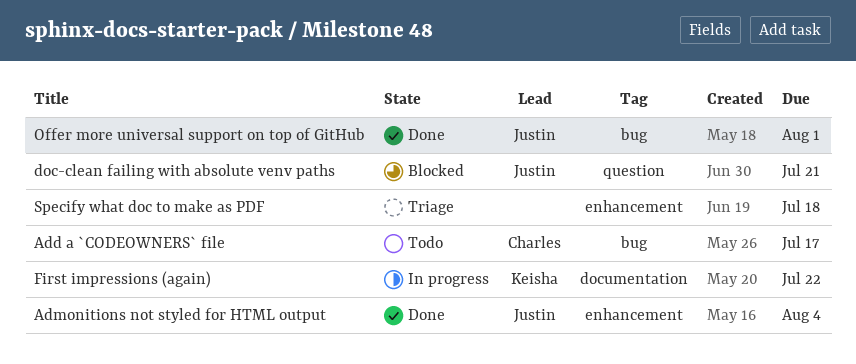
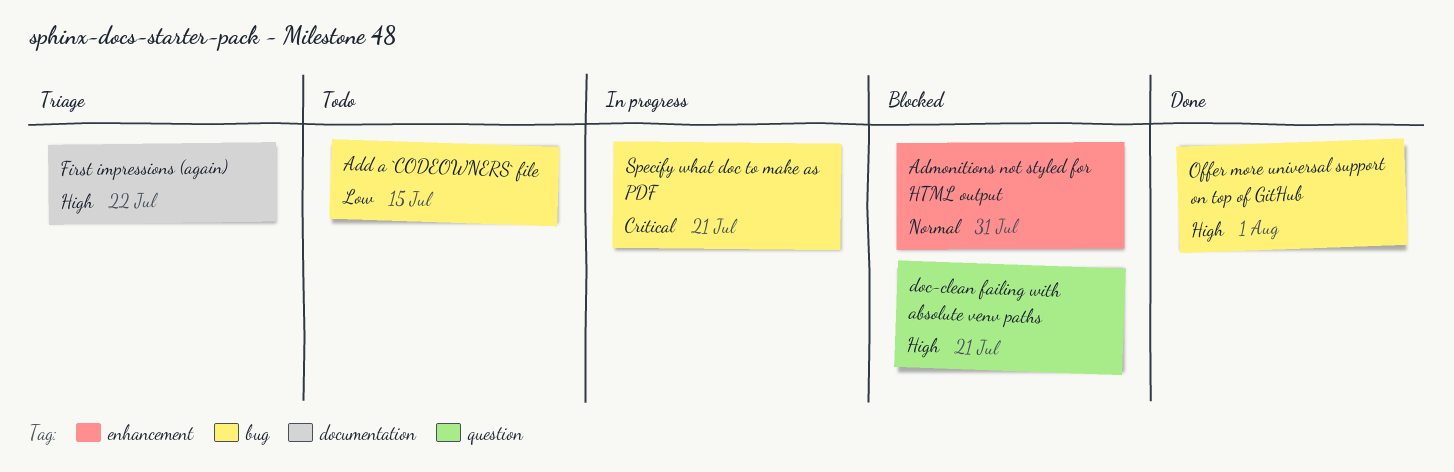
Add a `CODEOWNERS` file, due: Jul 17 -> Jul 15
Admonitions not styled for HTML output, status: Done -> Blocked
Admonitions not styled for HTML output, due: Aug 4 -> Jul 31
First impressions (again), status: In progress -> Triage
Specify what doc to make as PDF, status: Triage -> In progress
Specify what doc to make as PDF, label: enhancement -> bug
Specify what doc to make as PDF, due: Jul 18 -> Jul 21

